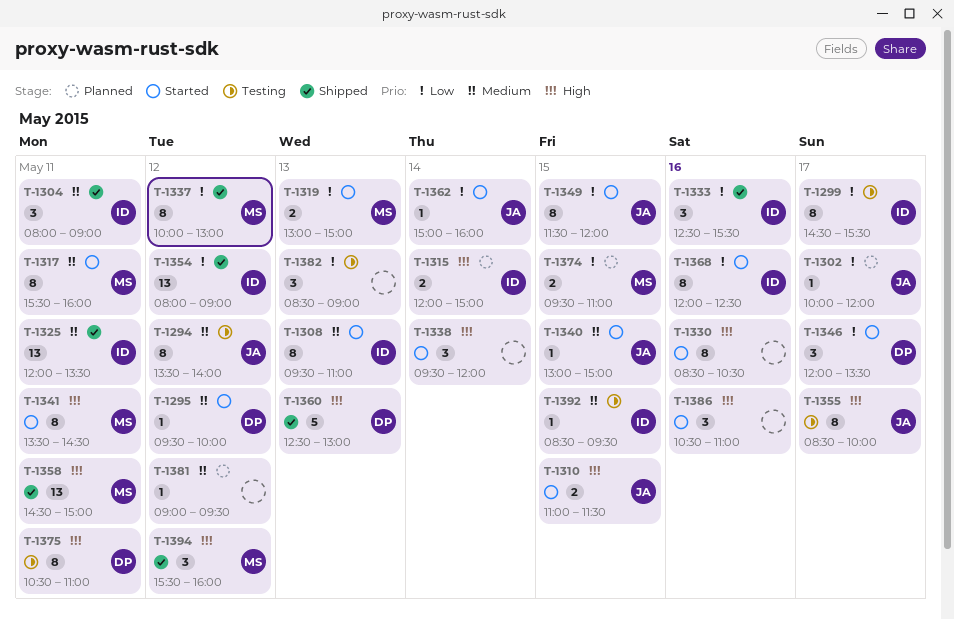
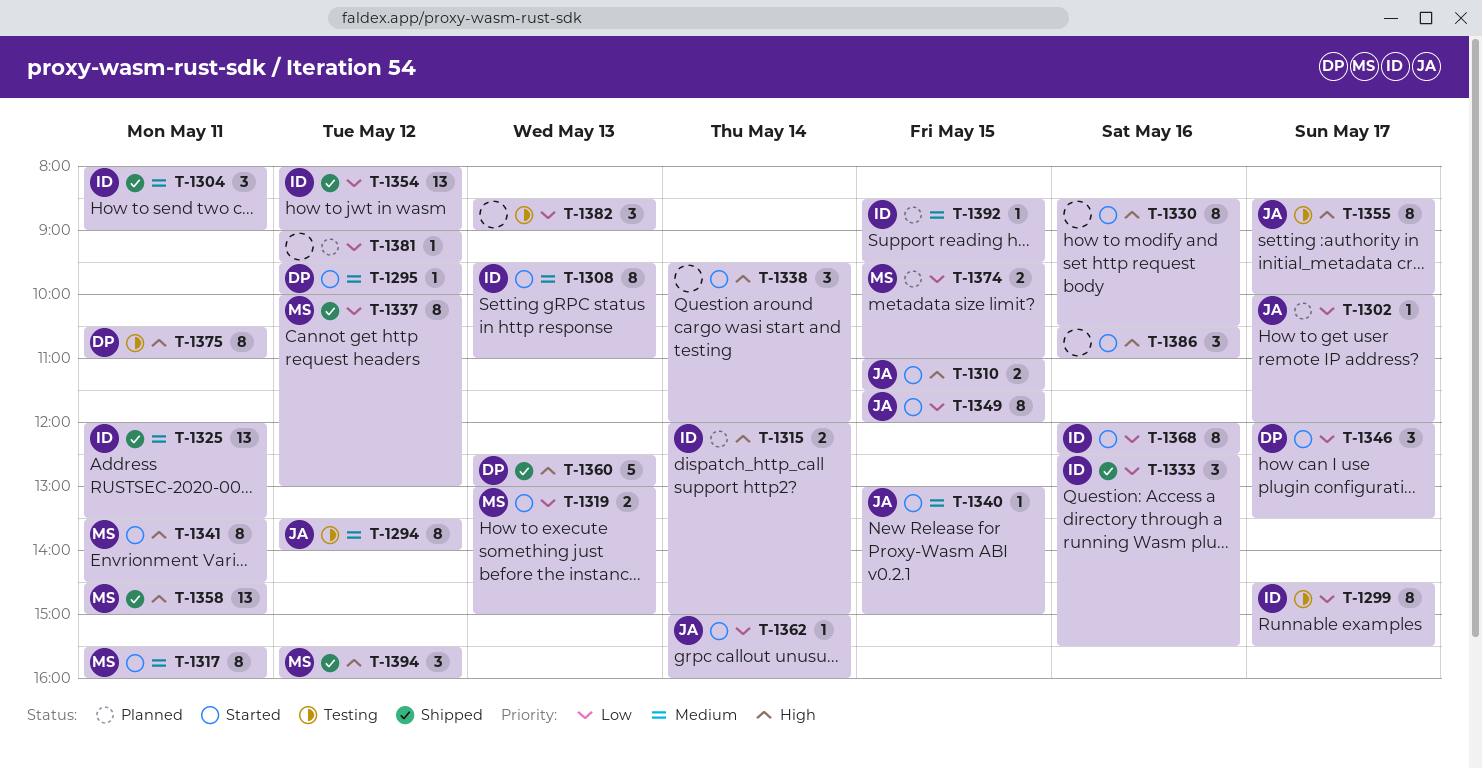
T-1381, priority: Medium -> Low
T-1392, status: Testing -> Planned

